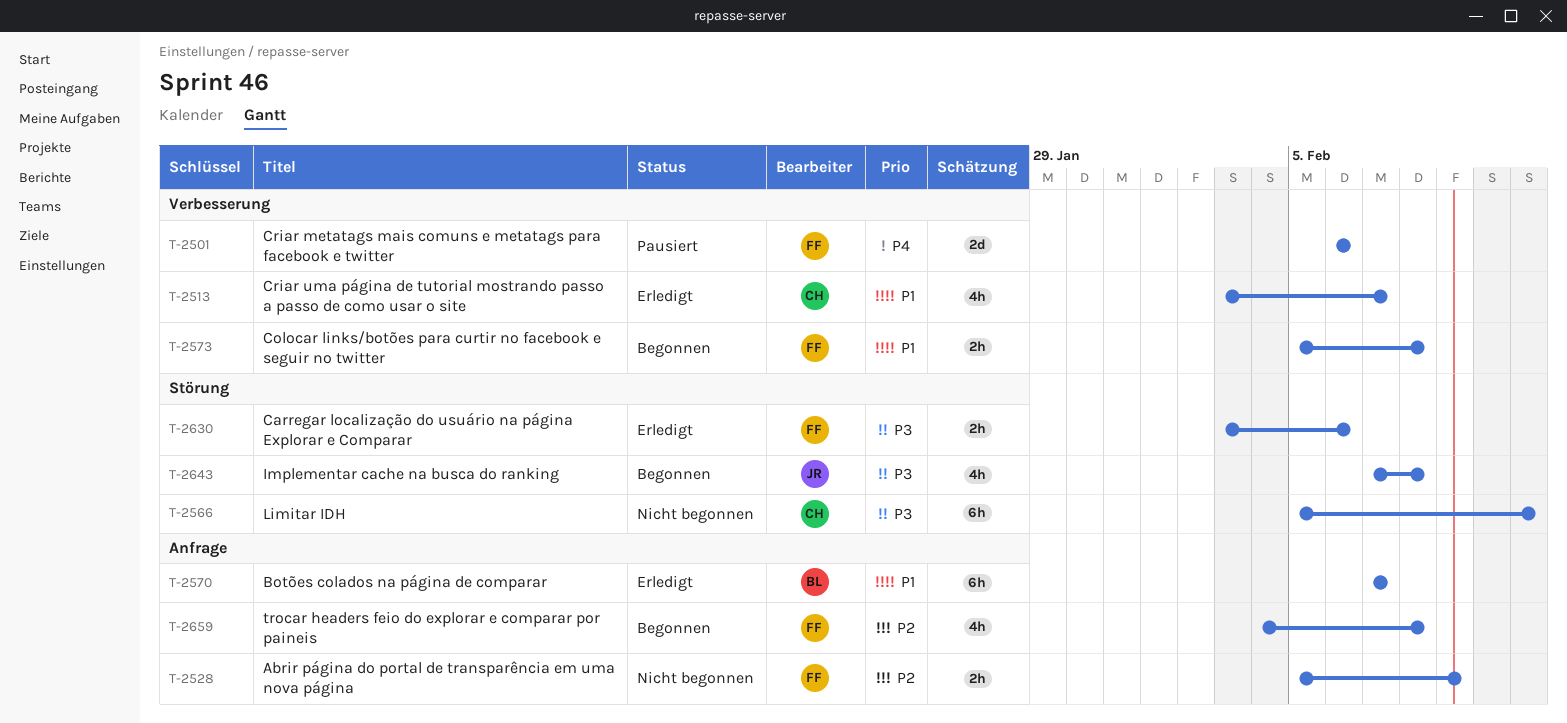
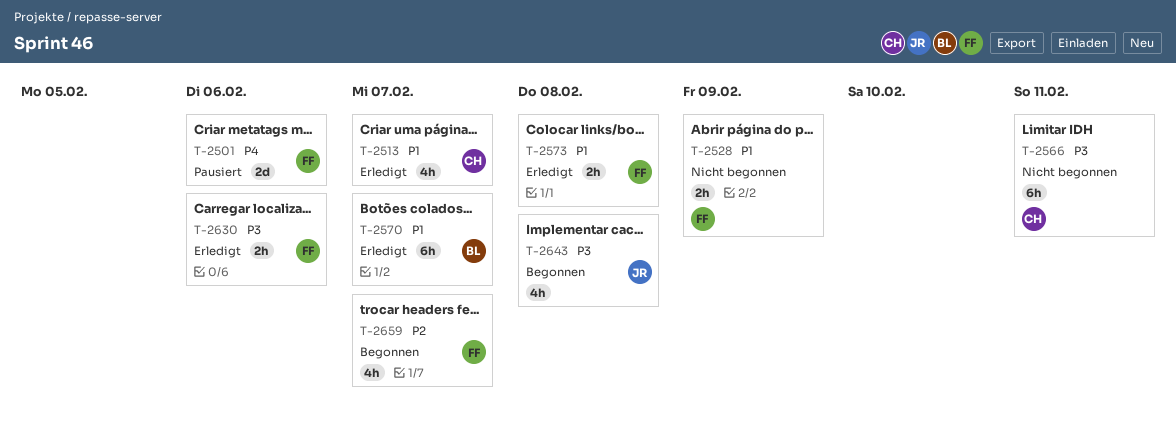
T-2528, priority: P2 -> P1
T-2573, status: Begonnen -> Erledigt
T-2659, due: Feb 8 -> Feb 7

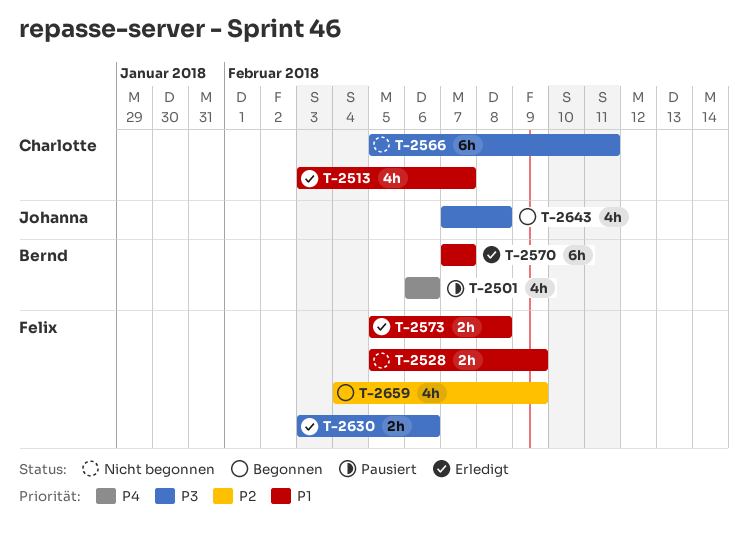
T-2501, owner: Felix -> Bernd
T-2501, estimate: 2d -> 4h
T-2659, due: Feb 7 -> Feb 9

